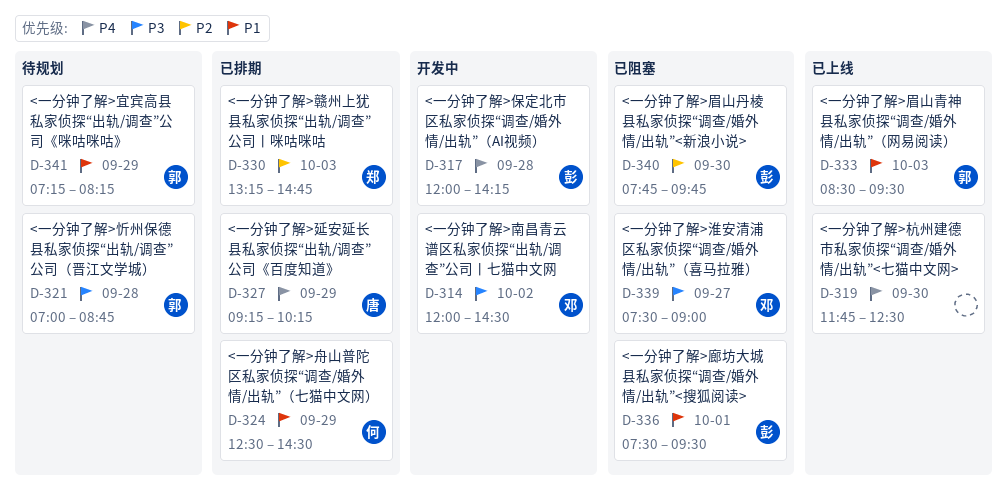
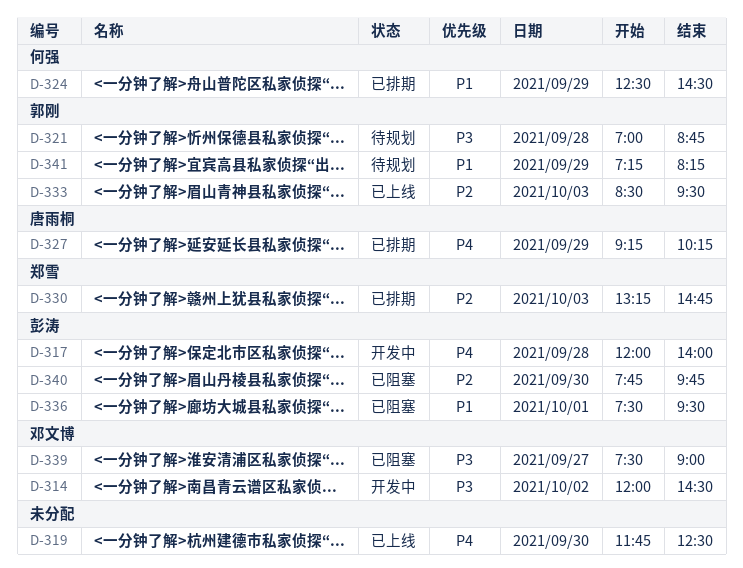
D-317, ends: 14:15 -> 14:00
D-333, priority: P1 -> P2

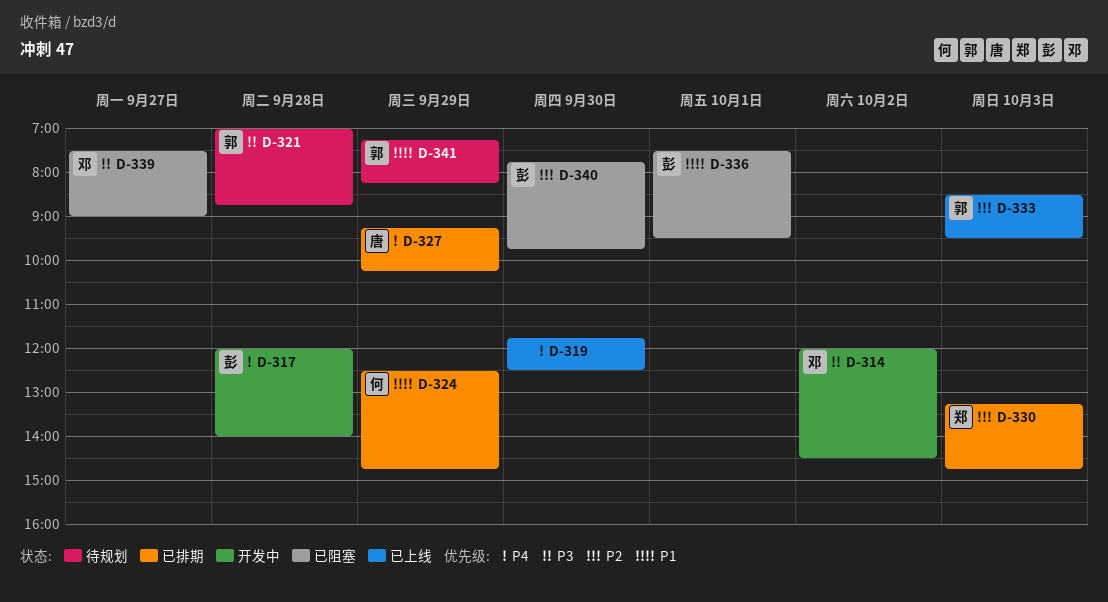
D-324, ends: 14:30 -> 14:45

